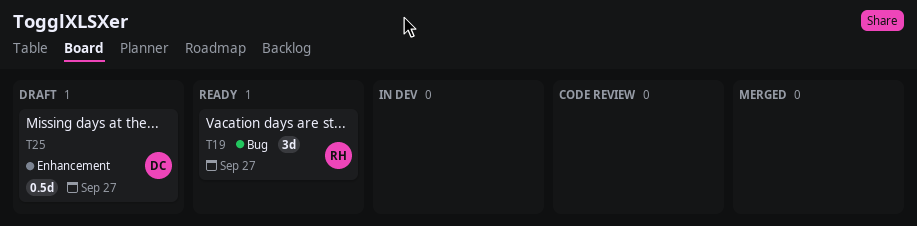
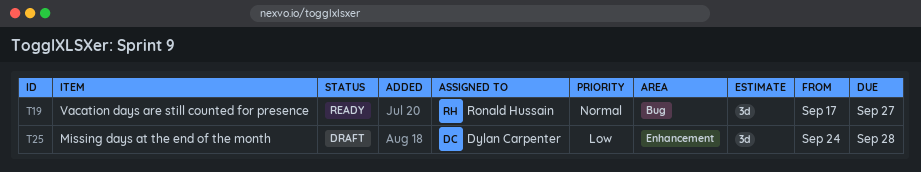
T25, estimate: 0.5d -> 3d
T25, due: Sep 27 -> Sep 28

